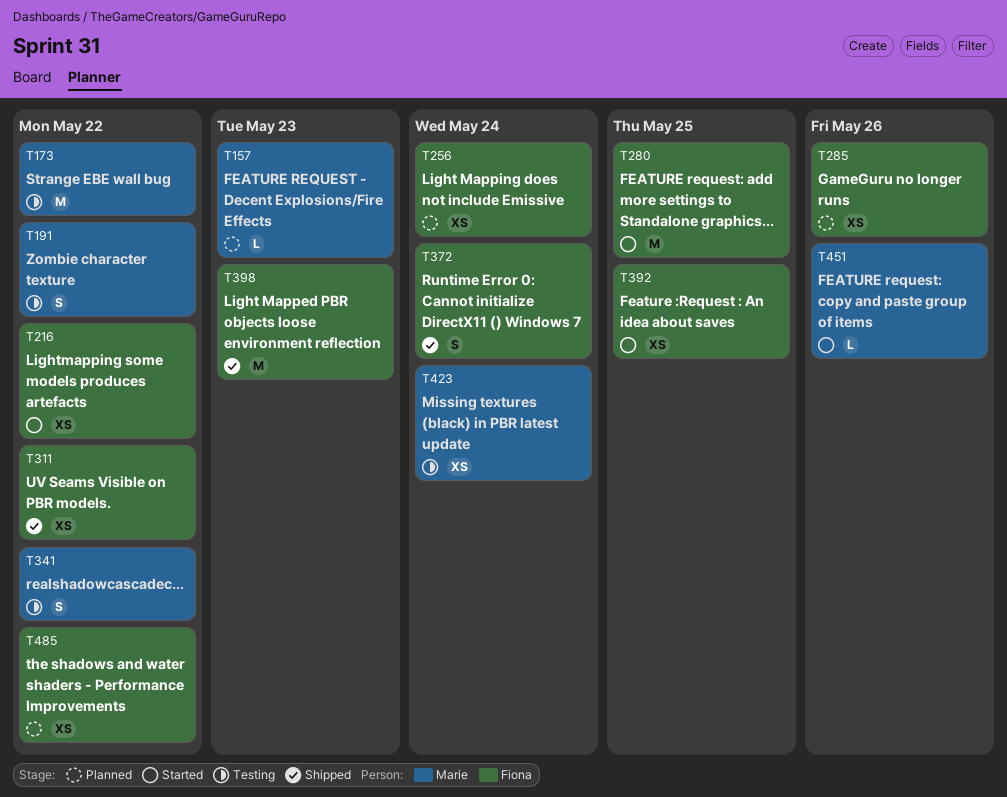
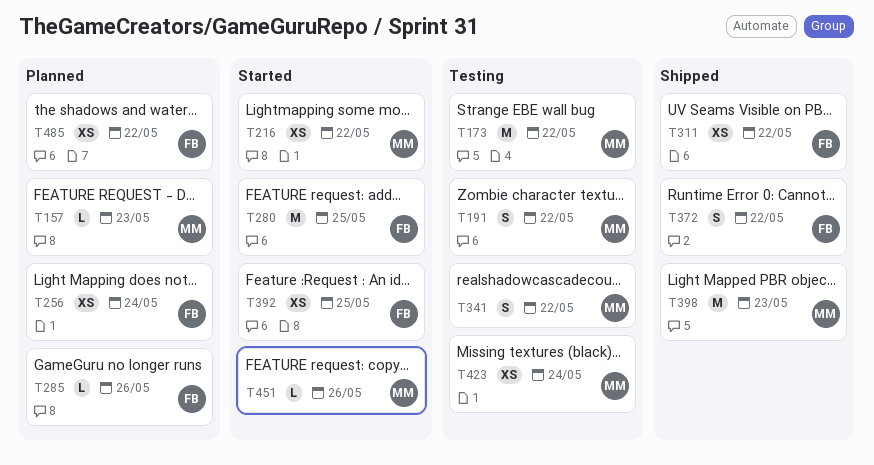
T216, owner: Fiona -> Marie
T285, estimate: XS -> L
T372, due: May 24 -> May 22
T398, owner: Fiona -> Marie

